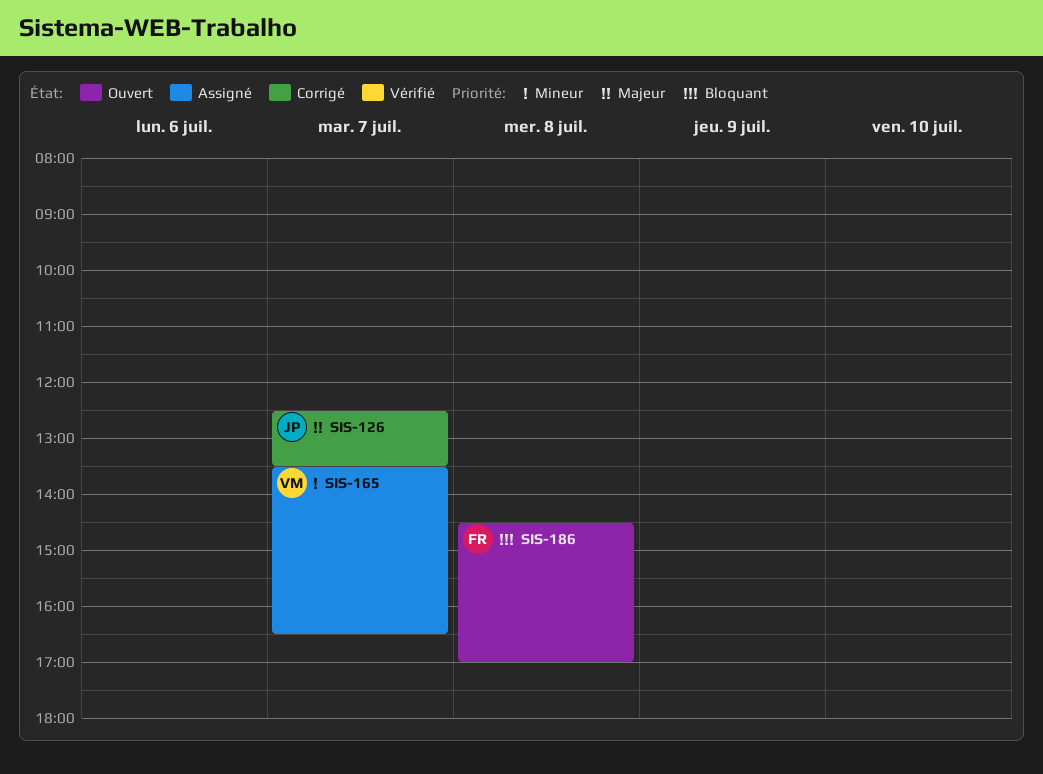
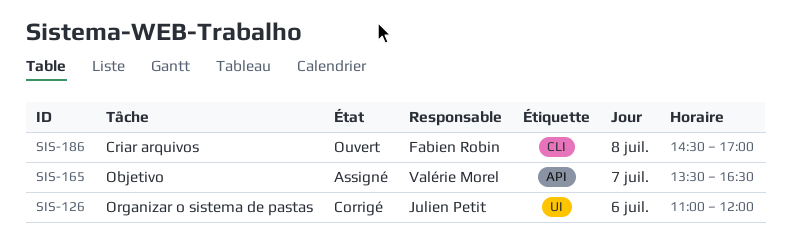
SIS-126, day: Jul 7 -> Jul 6
SIS-126, begins: 12:30 -> 11:00
SIS-126, ends: 13:30 -> 12:00

